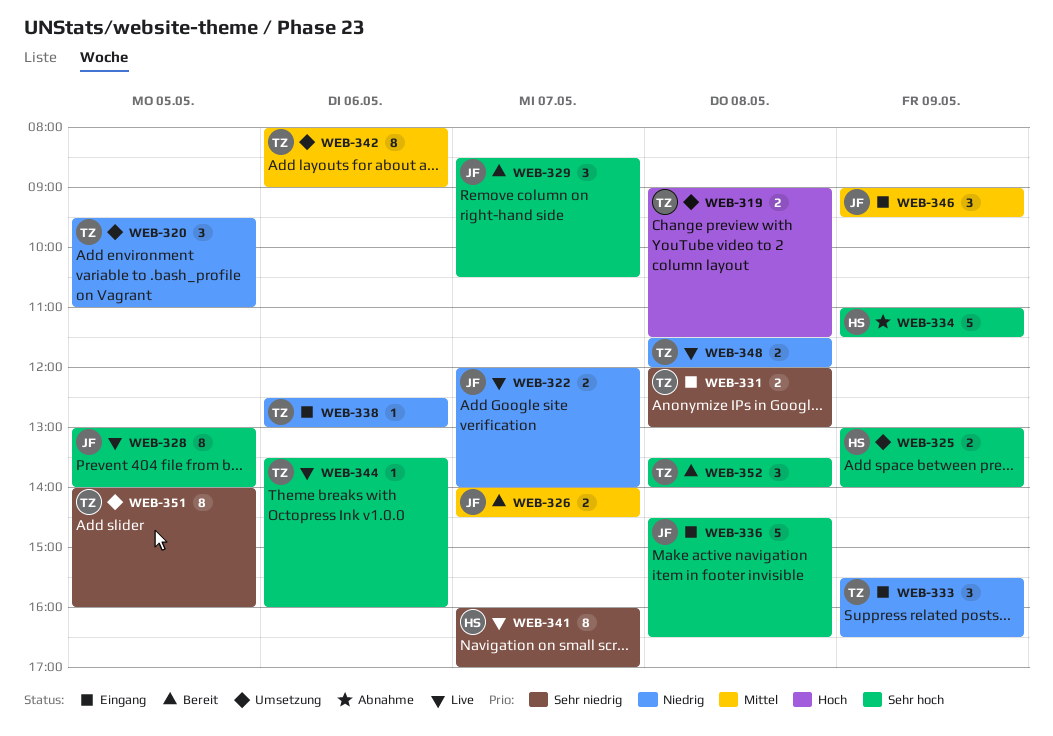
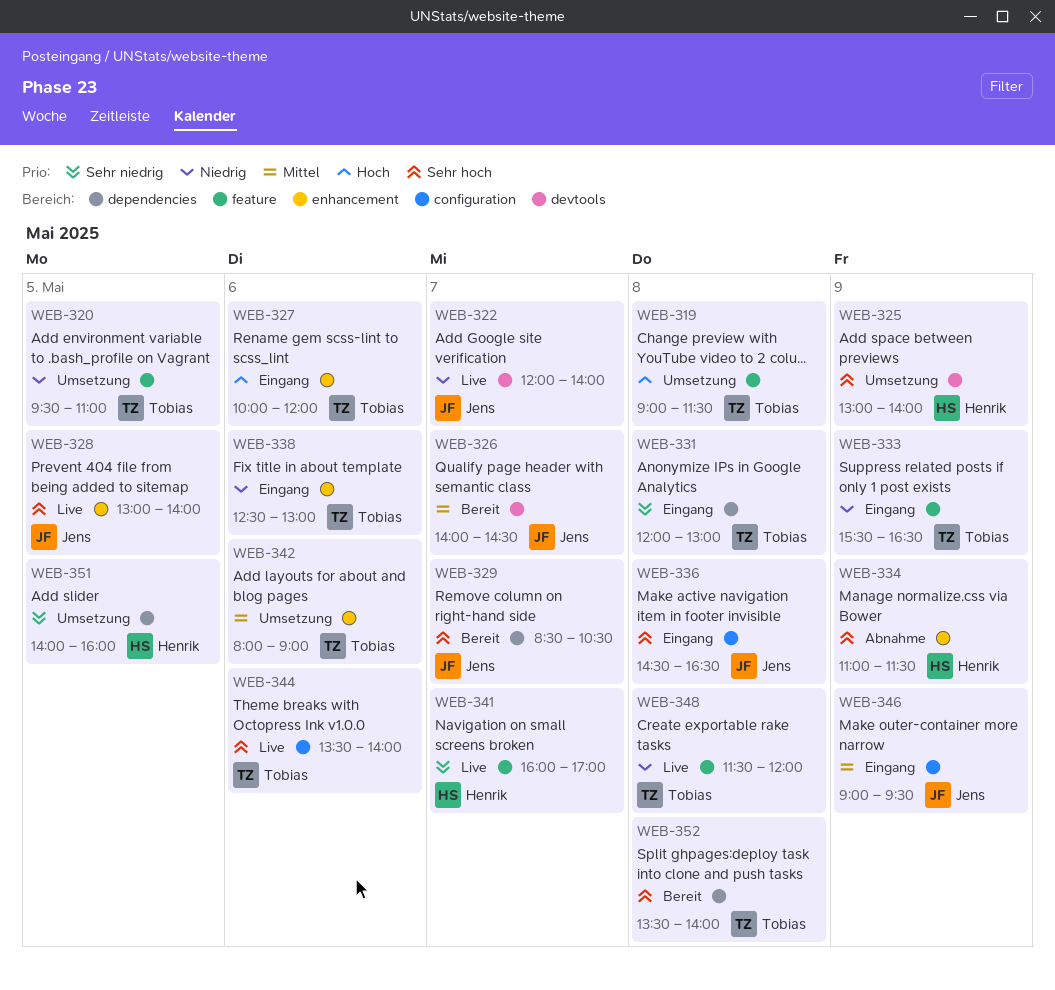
WEB-327: none -> present
WEB-344, ends: 16:00 -> 14:00
WEB-351, owner: Tobias -> Henrik

